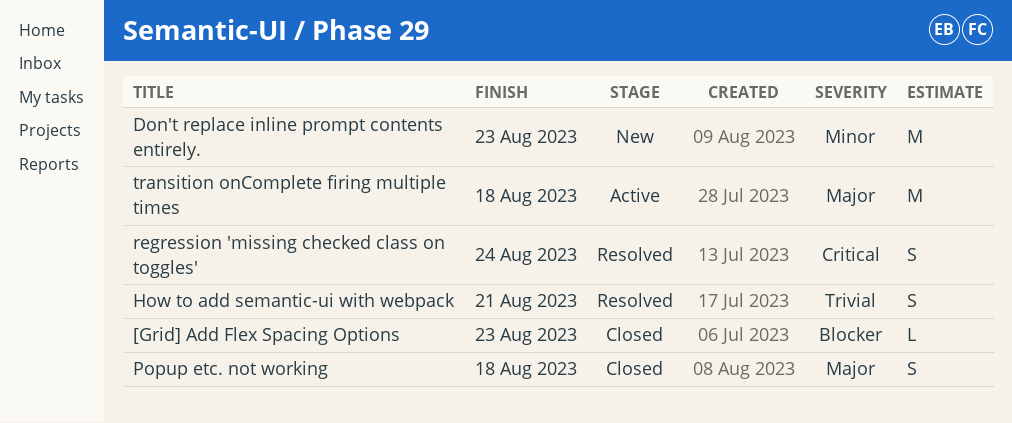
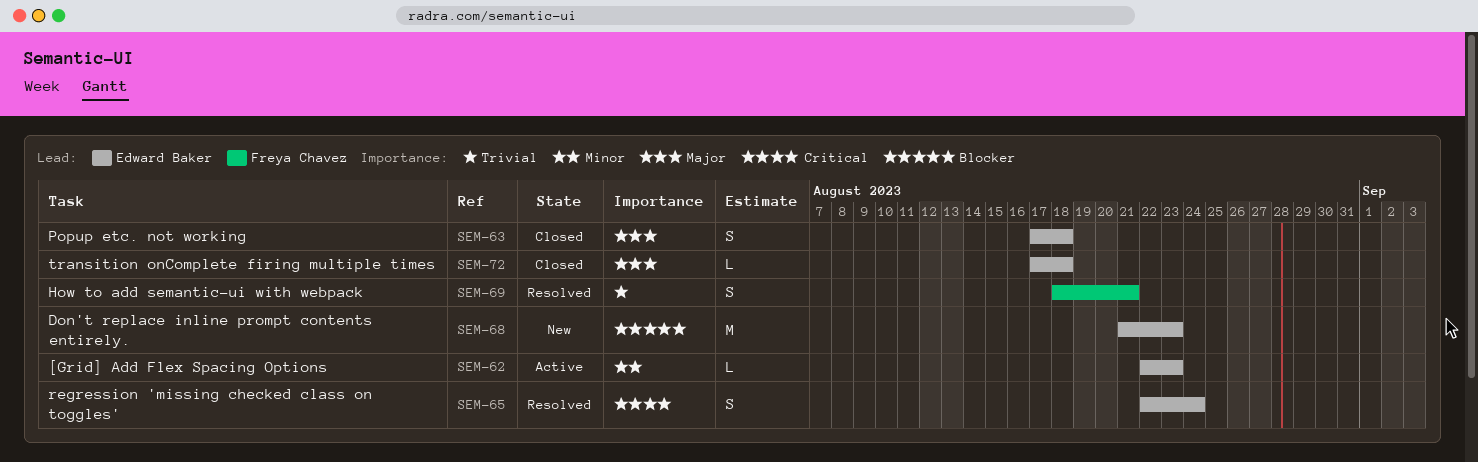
[Grid] Add Flex Spacing Options, status: Closed -> Active
[Grid] Add Flex Spacing Options, priority: Blocker -> Minor
Don't replace inline prompt contents entirely., priority: Minor -> Blocker
transition onComplete firing multiple times, status: Active -> Closed
transition onComplete firing multiple times, estimate: M -> L

